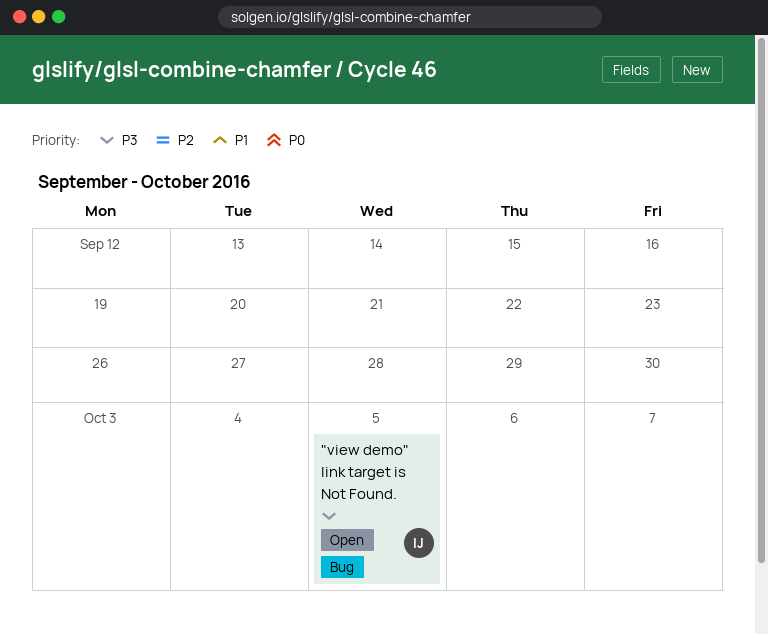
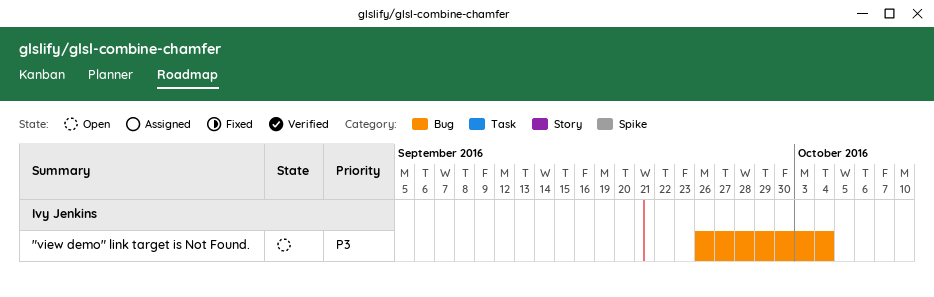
"view demo" link target is Not Found., due: Oct 5 -> Oct 4

